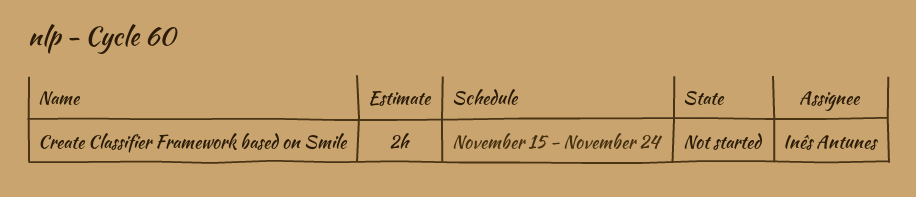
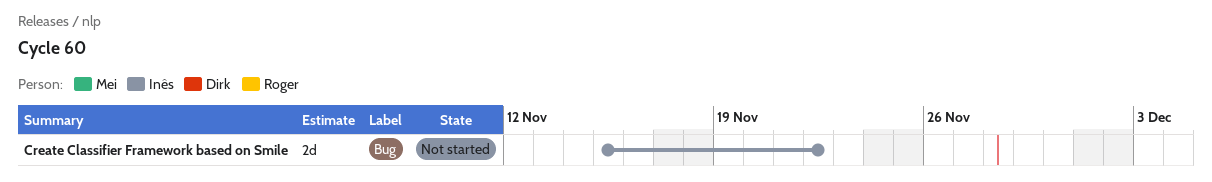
Create Classifier Framework based on Smile, estimate: 2h -> 2d
Create Classifier Framework based on Smile, due: Nov 24 -> Nov 22

